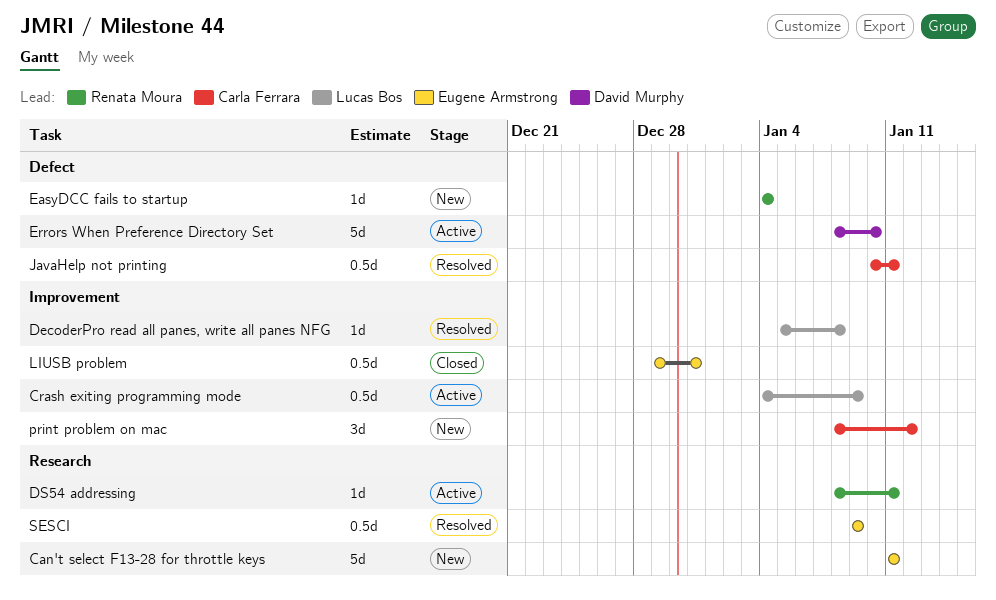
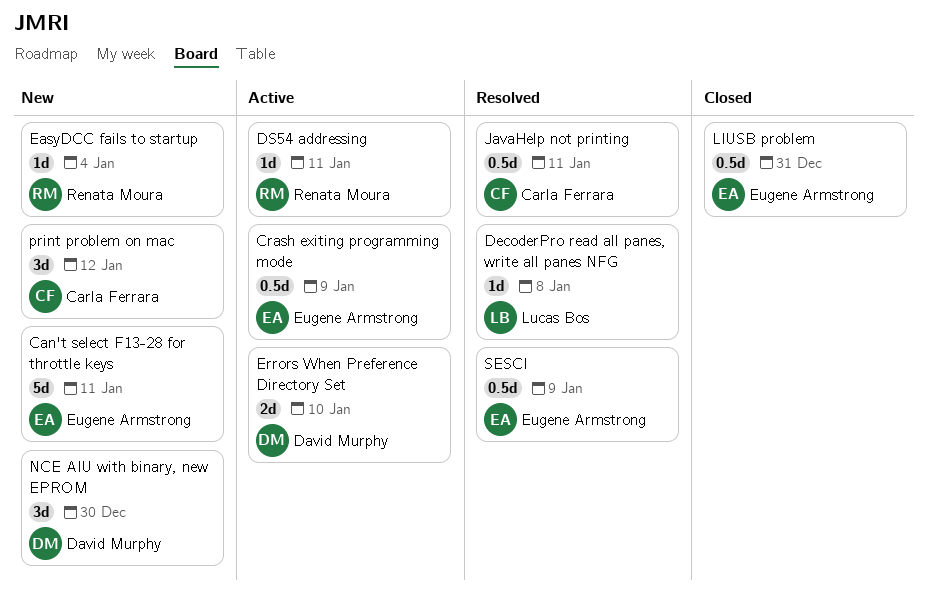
Crash exiting programming mode, owner: Lucas Bos -> Eugene Armstrong
Errors When Preference Directory Set, estimate: 5d -> 2d
NCE AIU with binary, new EPROM: none -> present

